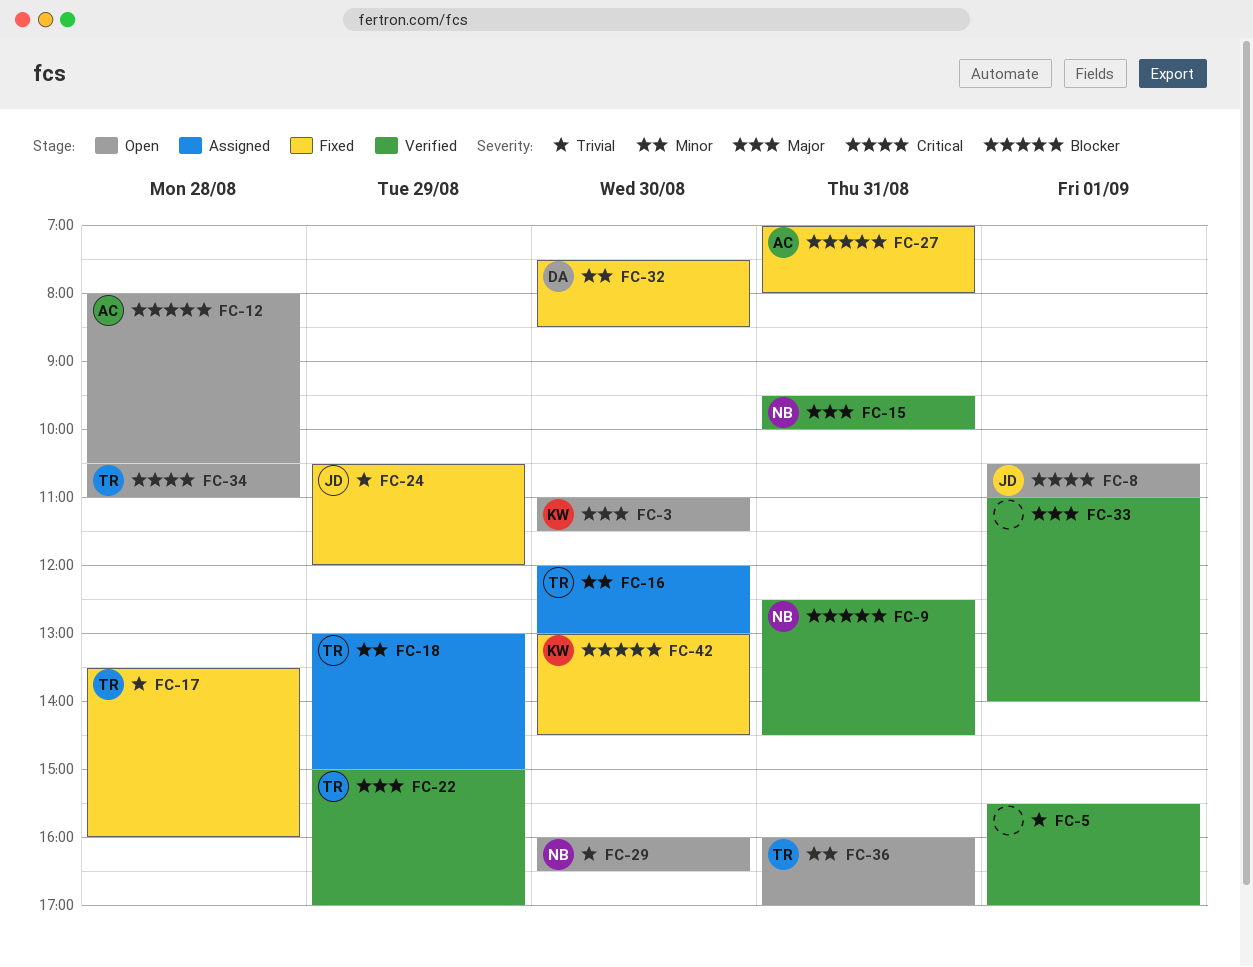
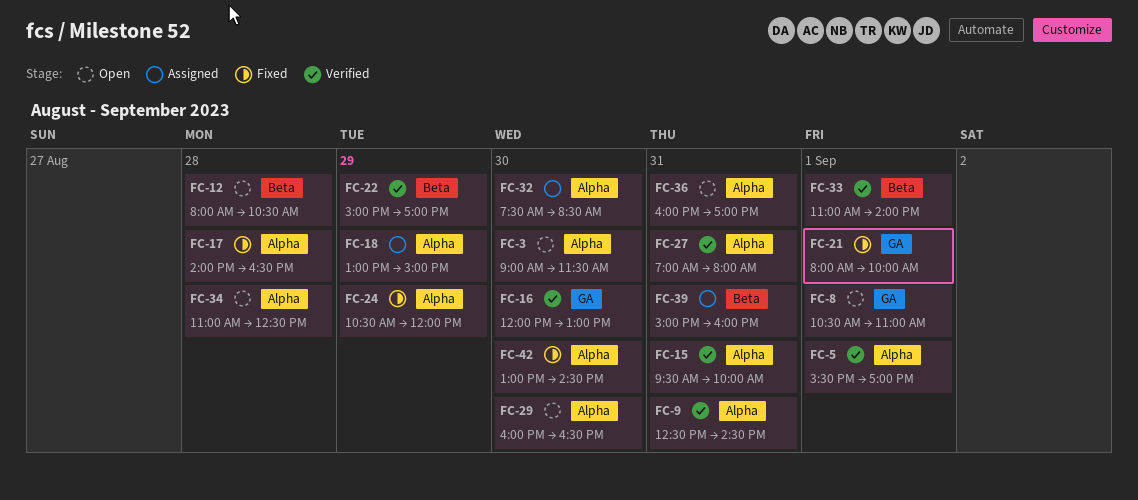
FC-3, begins: 11:00 -> 09:00
FC-16, status: Assigned -> Verified
FC-17, begins: 13:30 -> 14:00
FC-17, ends: 16:00 -> 16:30
FC-21: none -> present
FC-27, status: Fixed -> Verified
FC-32, status: Fixed -> Assigned
FC-34, begins: 10:30 -> 11:00
FC-34, ends: 11:00 -> 12:30
FC-39: none -> present

